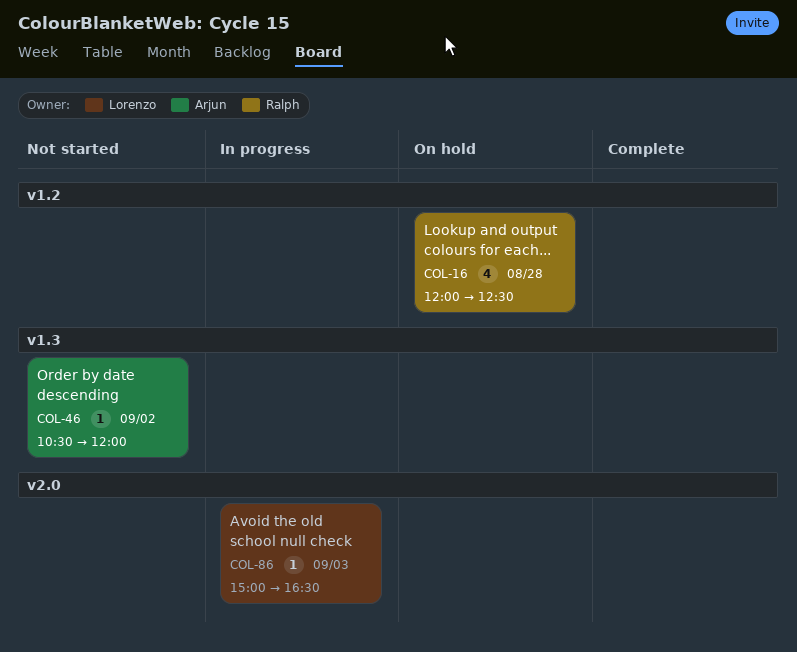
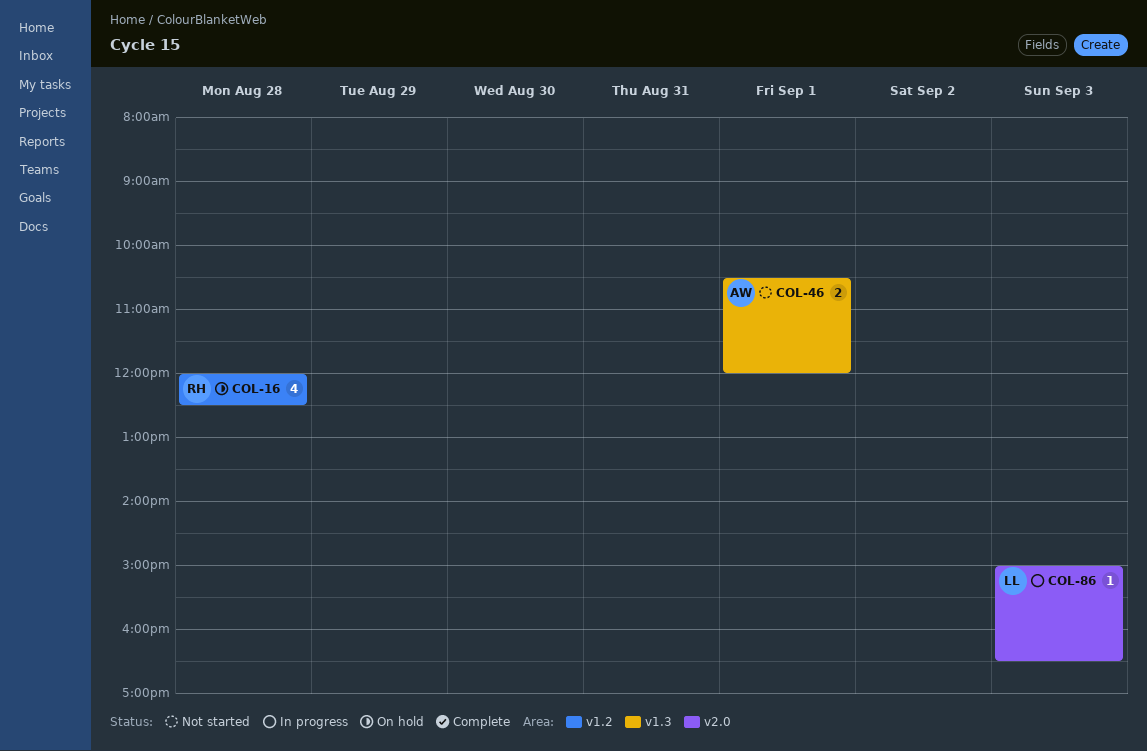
COL-46, estimate: 1 -> 2
COL-46, day: Sep 2 -> Sep 1

